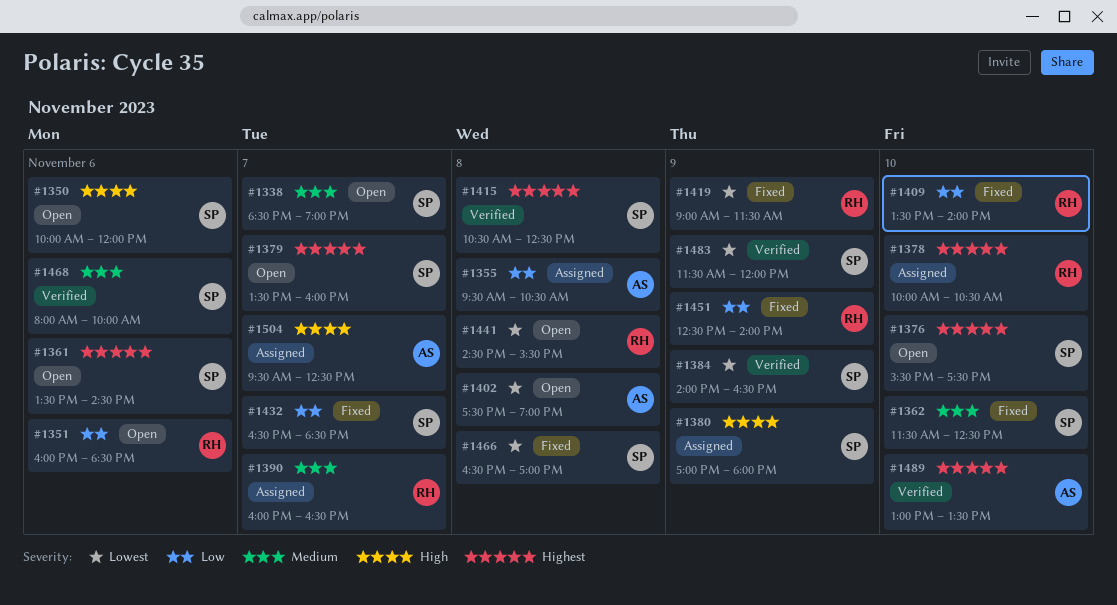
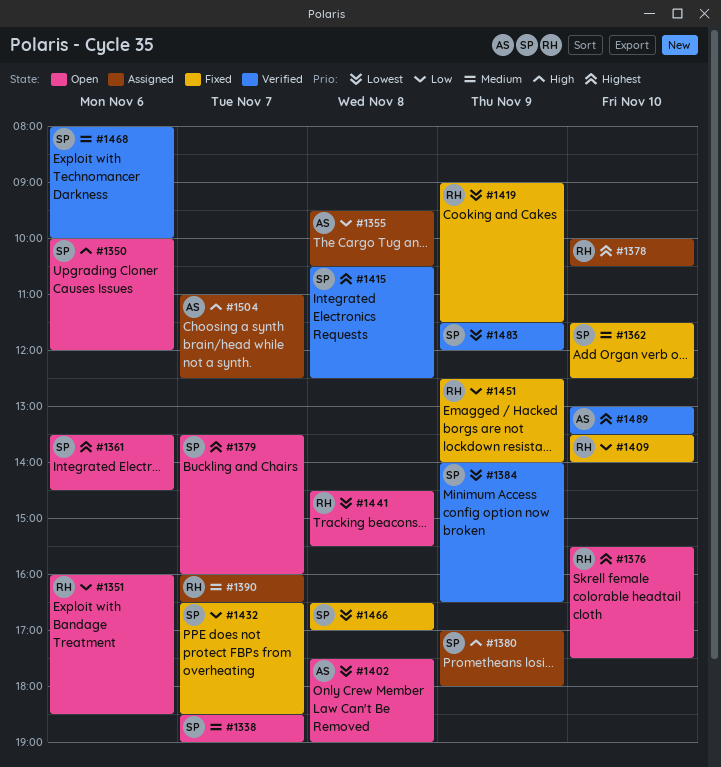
#1376, owner: SP -> RH
#1504, begins: 09:30 -> 11:00

